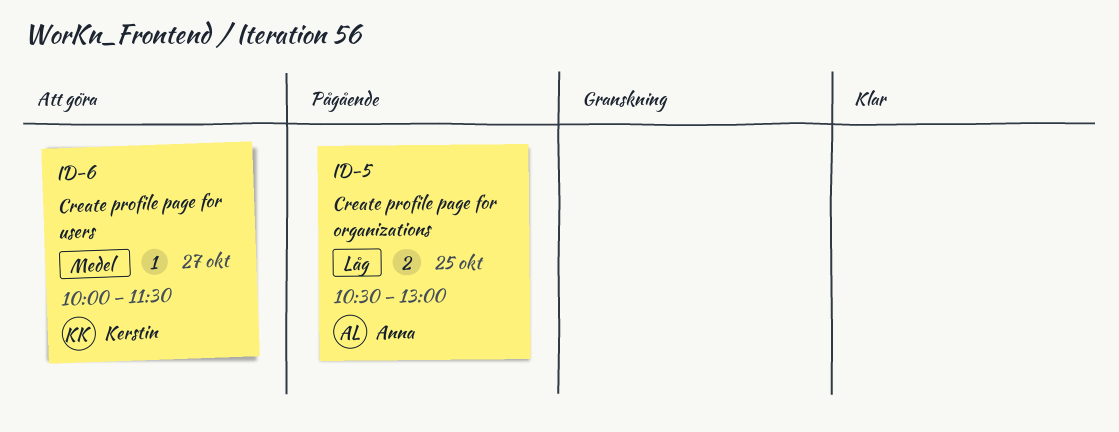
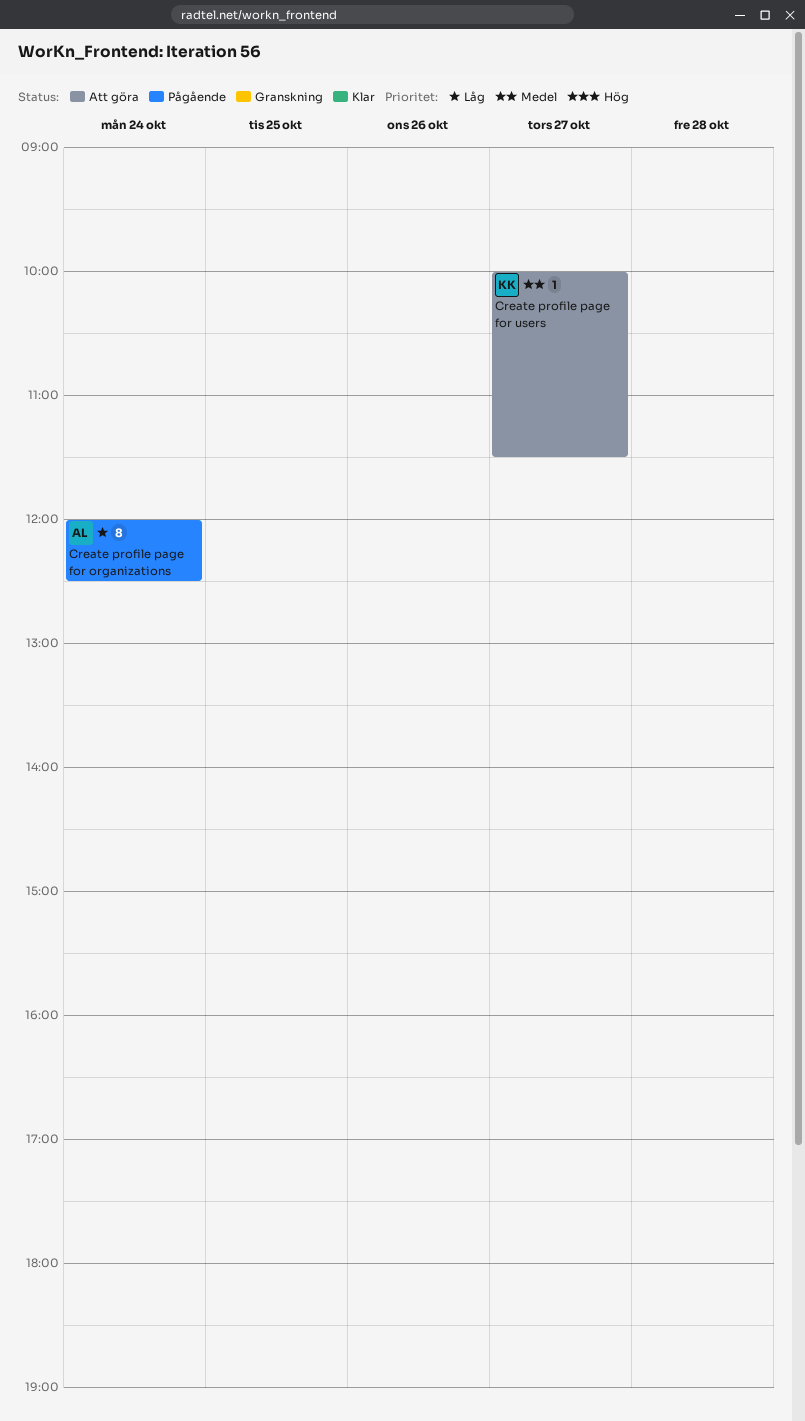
Create profile page for organizations, estimate: 2 -> 8
Create profile page for organizations, day: Oct 25 -> Oct 24
Create profile page for organizations, begins: 10:30 -> 12:00
Create profile page for organizations, ends: 13:00 -> 12:30

